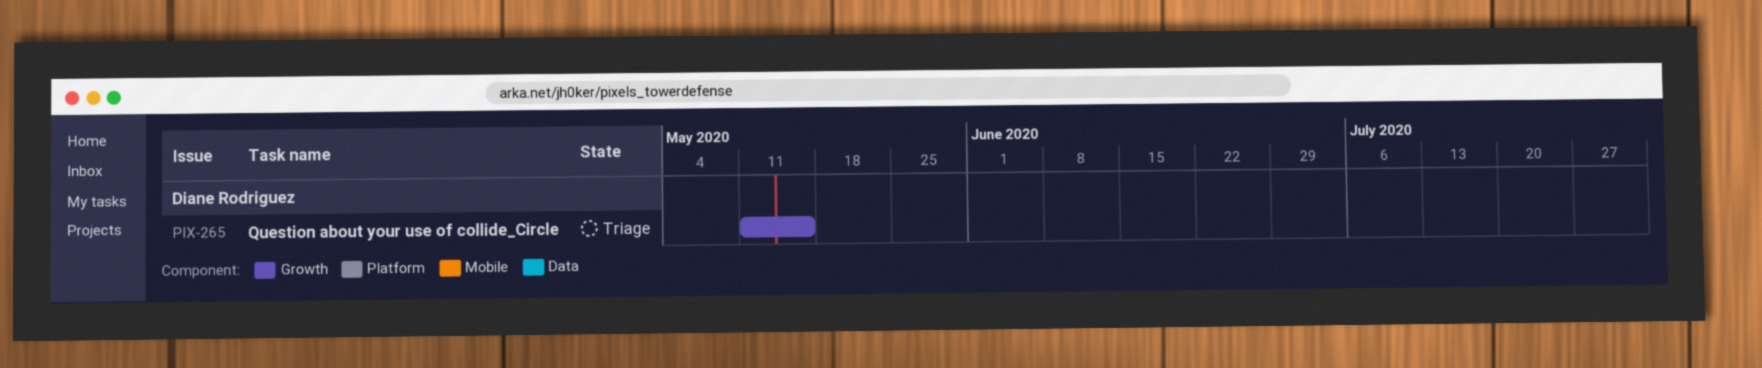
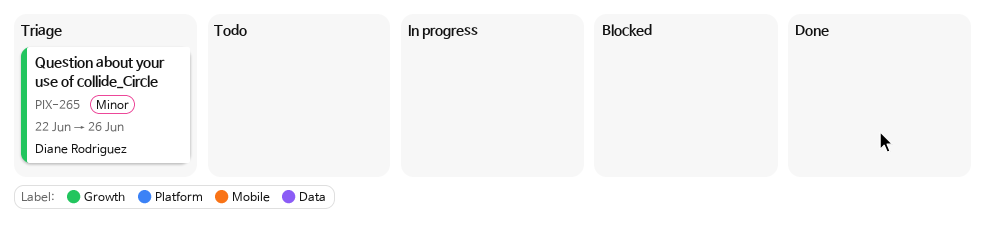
PIX-265, start: May 11 -> Jun 22
PIX-265, due: May 15 -> Jun 26

